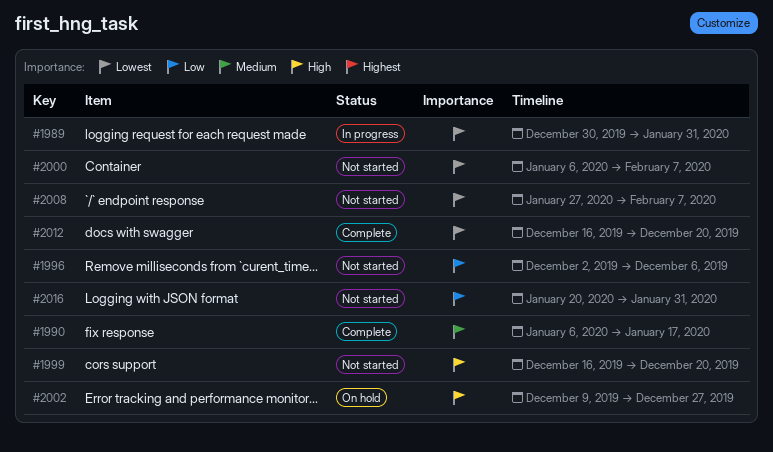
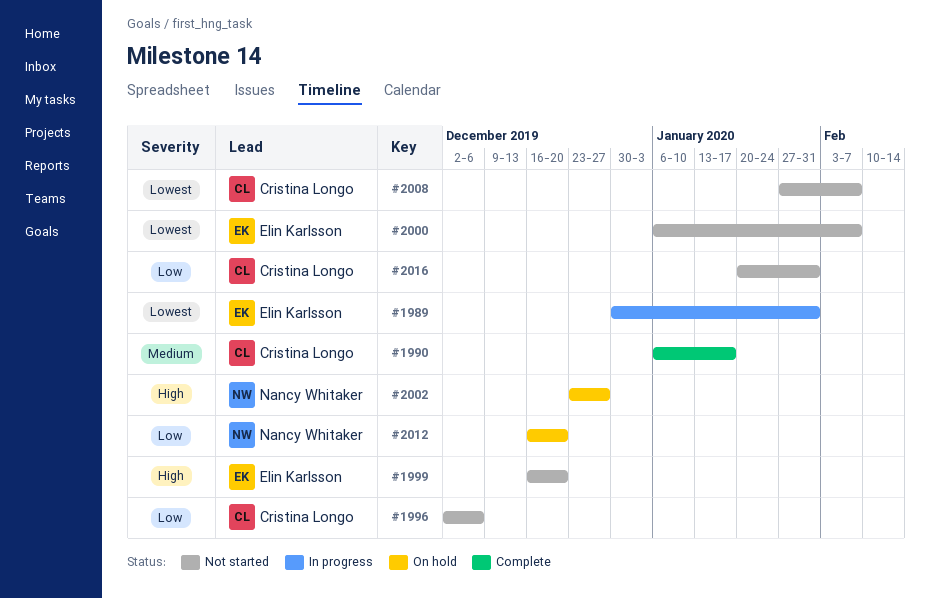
#2002, start: Dec 9 -> Dec 23
#2012, status: Complete -> On hold
#2012, priority: Lowest -> Low

